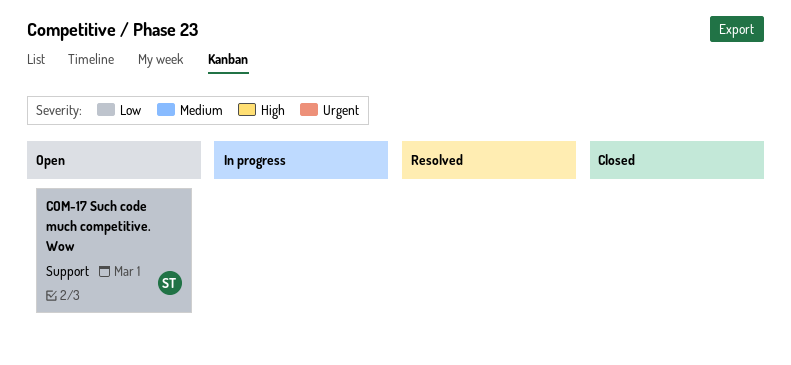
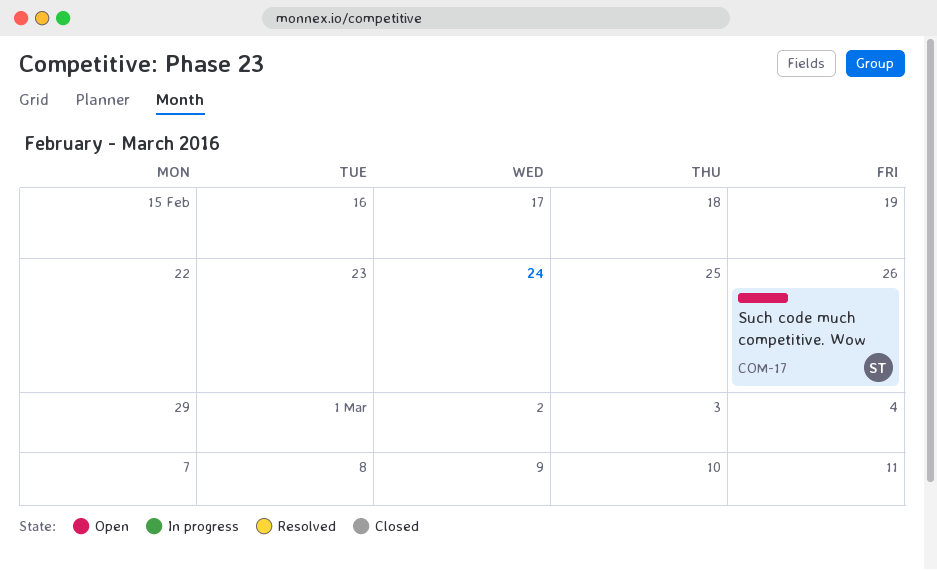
COM-17, due: Mar 1 -> Feb 26

